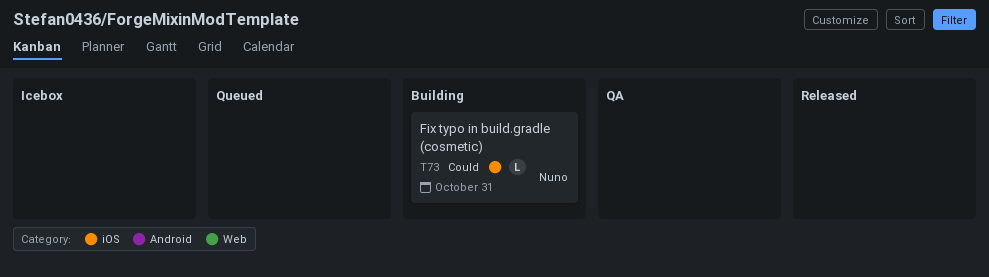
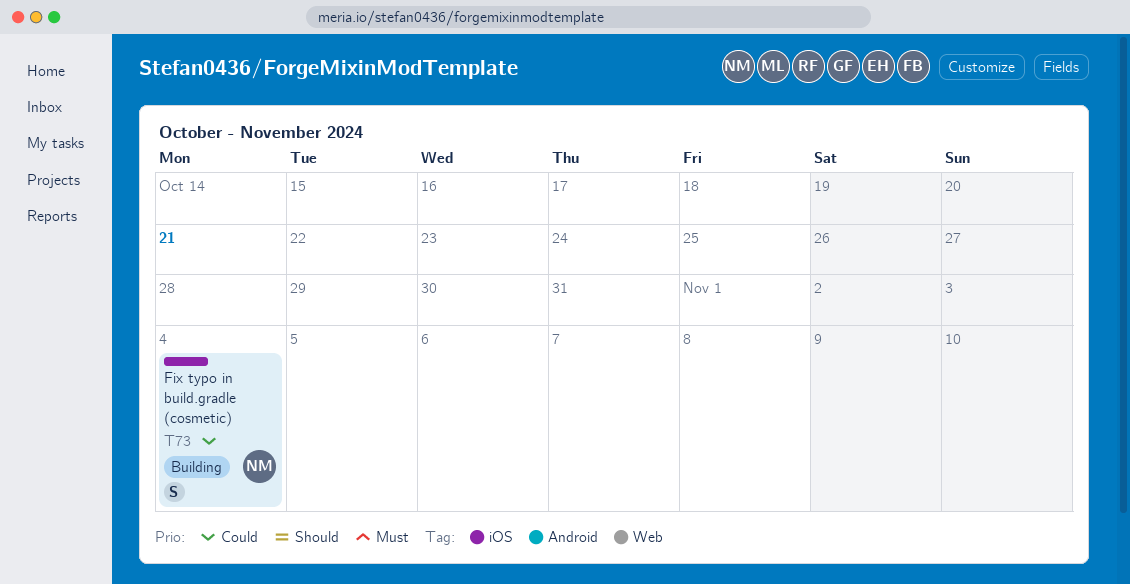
T73, estimate: L -> S
T73, due: Oct 31 -> Nov 4

